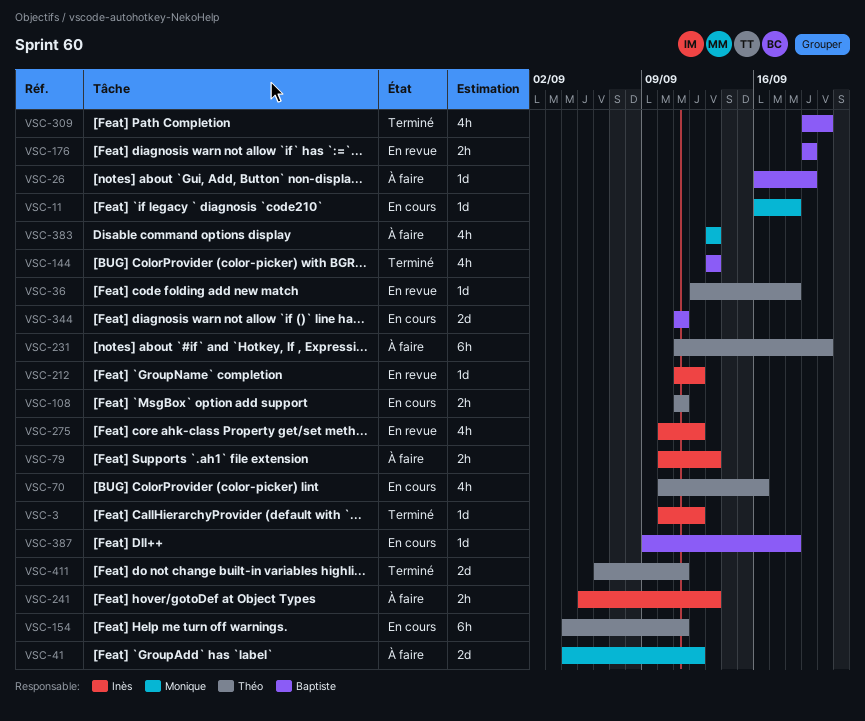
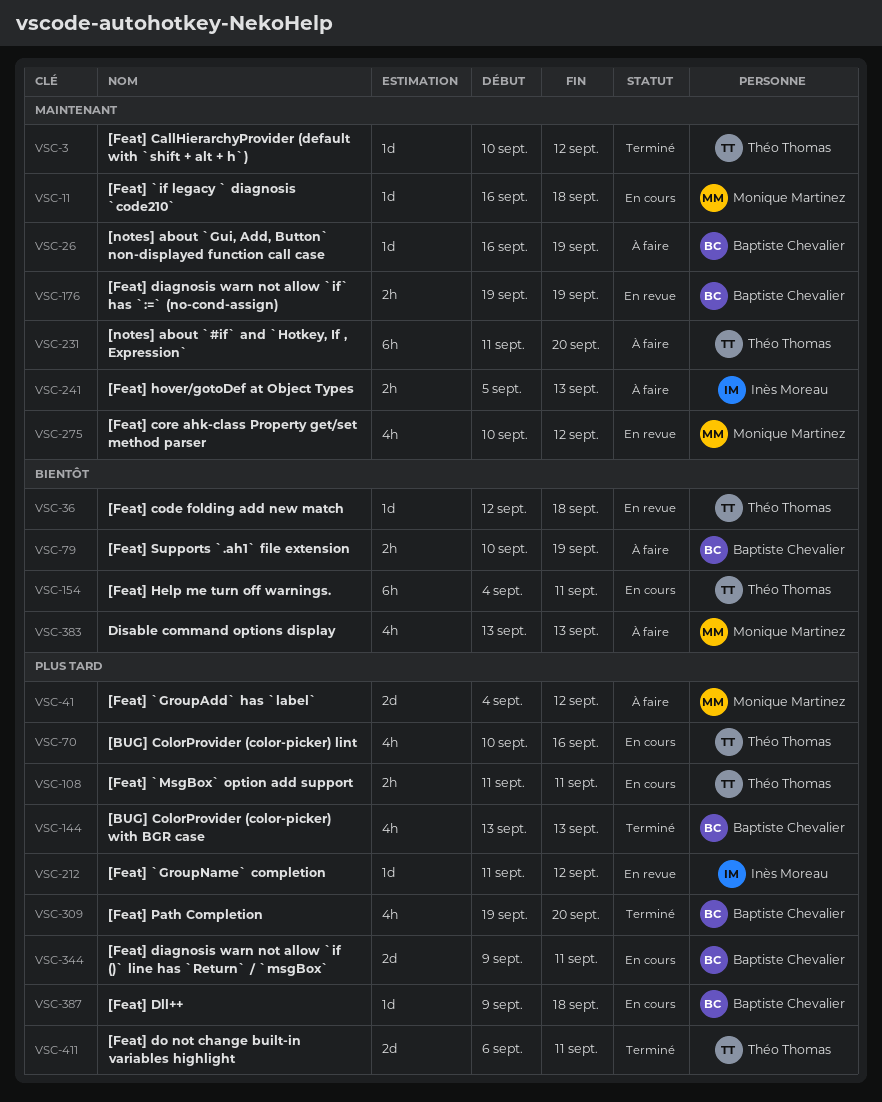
VSC-3, owner: Inès Moreau -> Théo Thomas
VSC-79, owner: Inès Moreau -> Baptiste Chevalier
VSC-79, due: Sep 13 -> Sep 19
VSC-275, owner: Inès Moreau -> Monique Martinez
VSC-344, start: Sep 11 -> Sep 9

